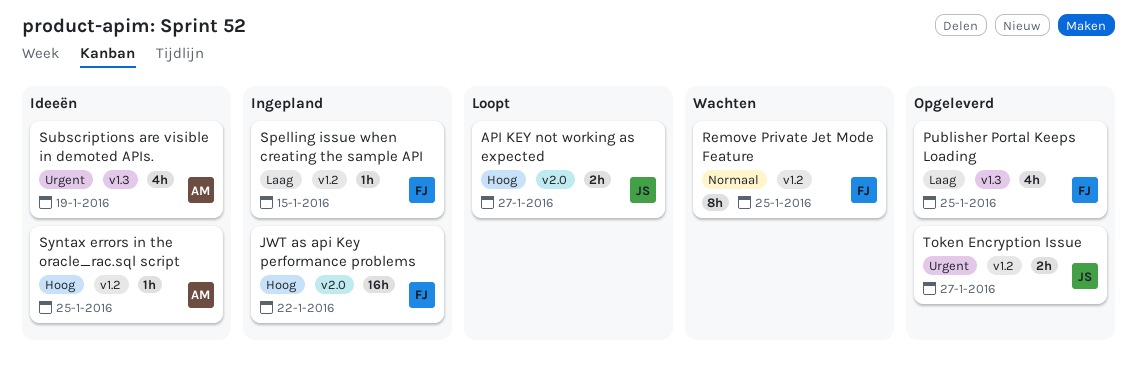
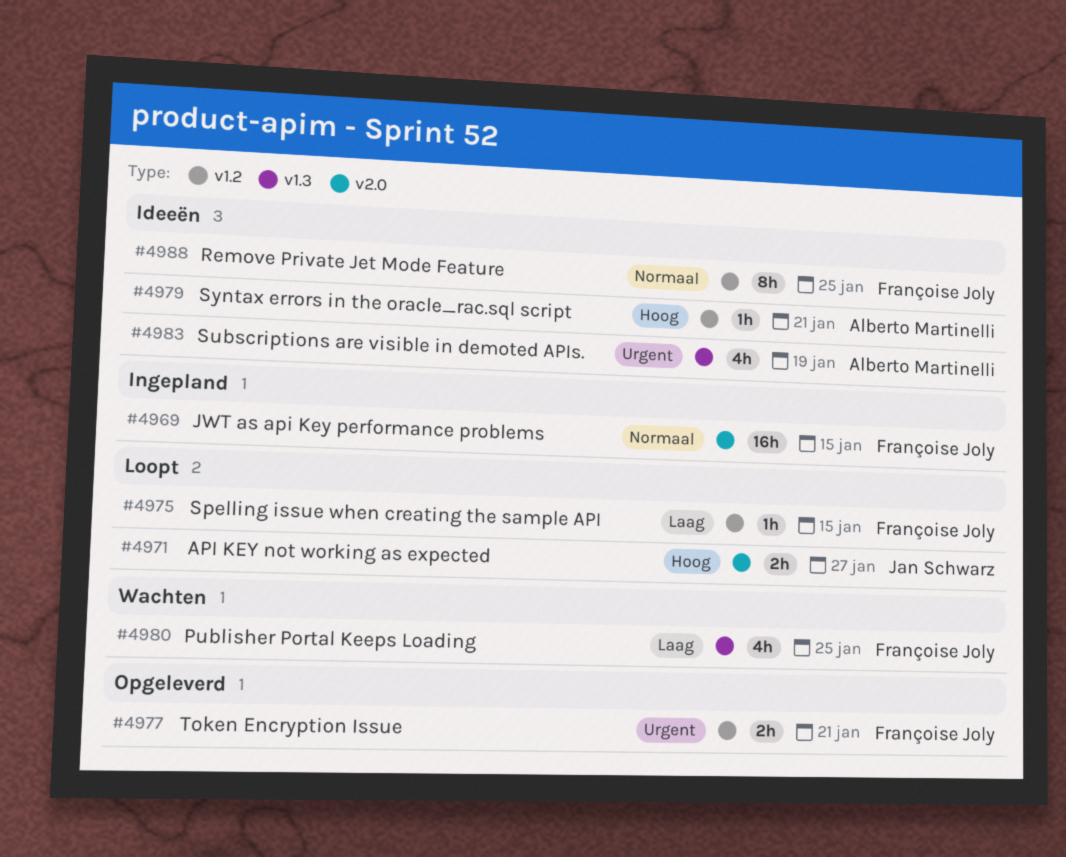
JWT as api Key performance problems, priority: Hoog -> Normaal
JWT as api Key performance problems, due: Jan 22 -> Jan 15
Publisher Portal Keeps Loading, status: Opgeleverd -> Wachten
Remove Private Jet Mode Feature, status: Wachten -> Ideeën
Spelling issue when creating the sample API, status: Ingepland -> Loopt
Syntax errors in the oracle_rac.sql script, due: Jan 25 -> Jan 21
Token Encryption Issue, owner: Jan Schwarz -> Françoise Joly
Token Encryption Issue, due: Jan 27 -> Jan 21

